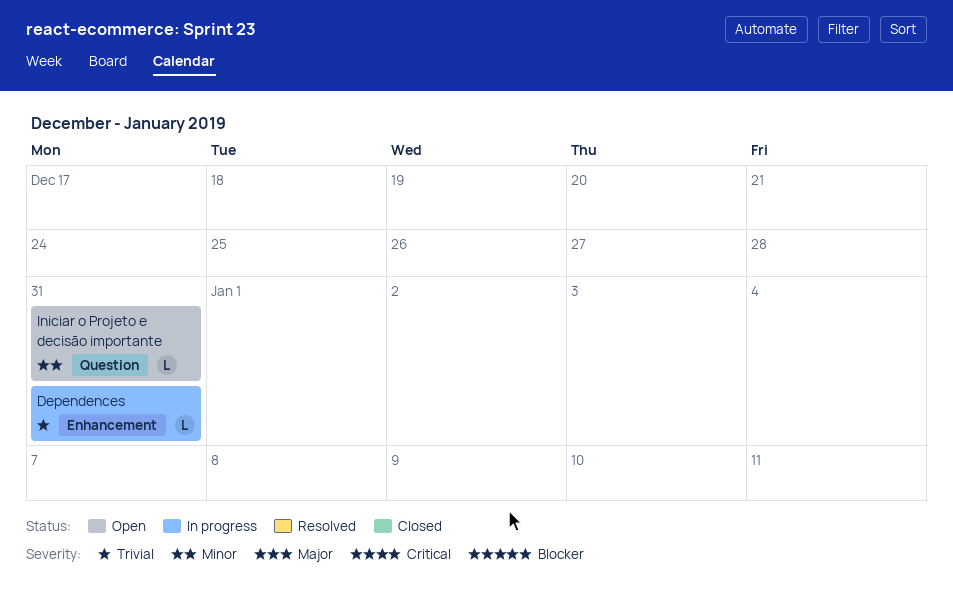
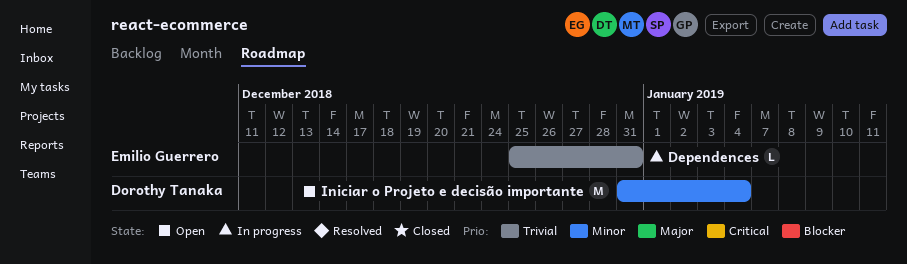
Iniciar o Projeto e decisão importante, estimate: L -> M
Iniciar o Projeto e decisão importante, due: Dec 31 -> Jan 4

